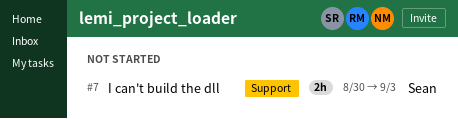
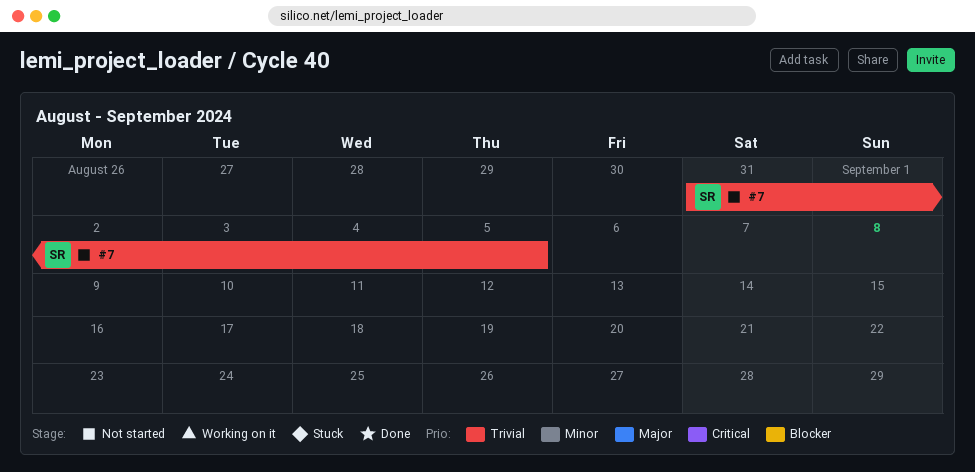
#7, start: Aug 30 -> Aug 31
#7, due: Sep 3 -> Sep 5

